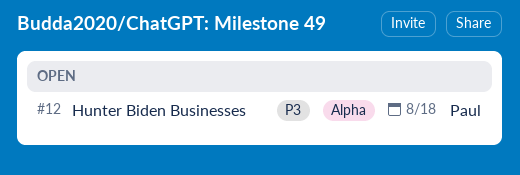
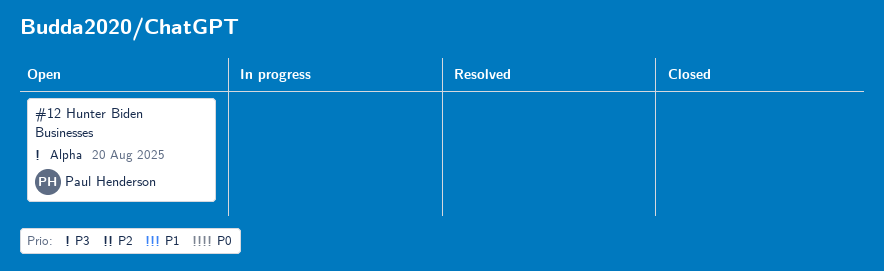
#12, due: Aug 18 -> Aug 20

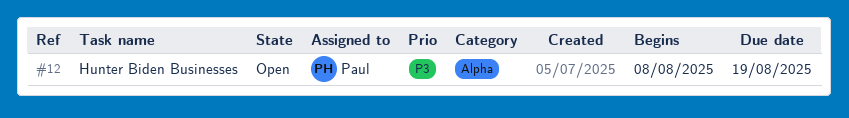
#12, due: Aug 20 -> Aug 19

